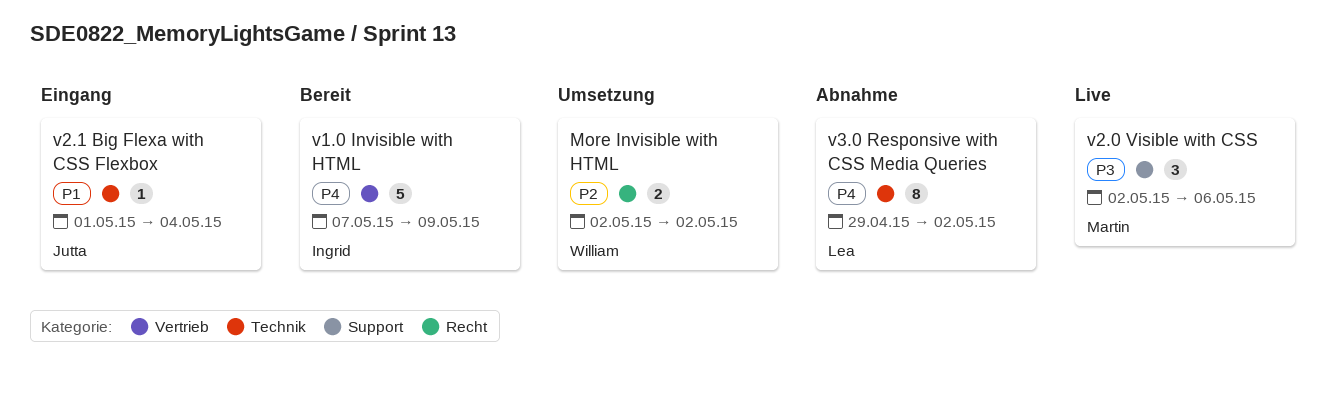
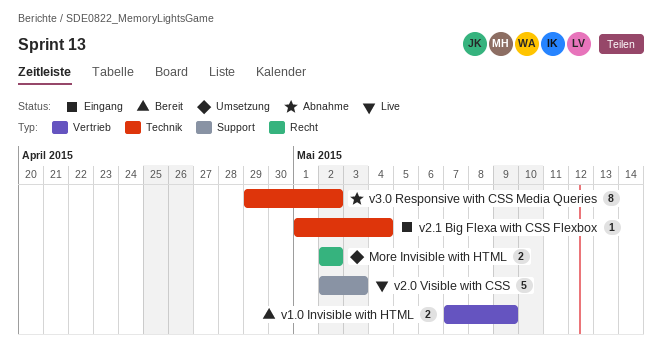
v1.0 Invisible with HTML, estimate: 5 -> 2
v2.0 Visible with CSS, estimate: 3 -> 5
v2.0 Visible with CSS, due: May 6 -> May 3

